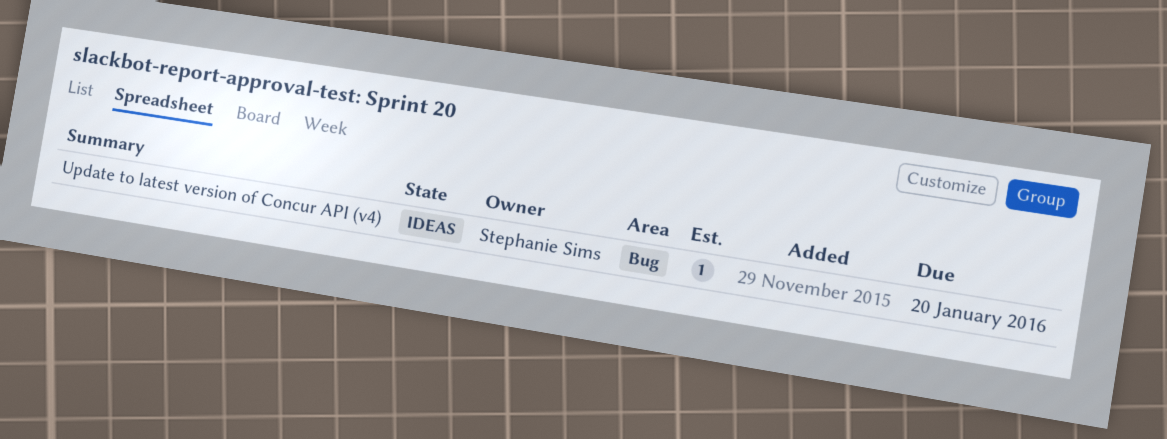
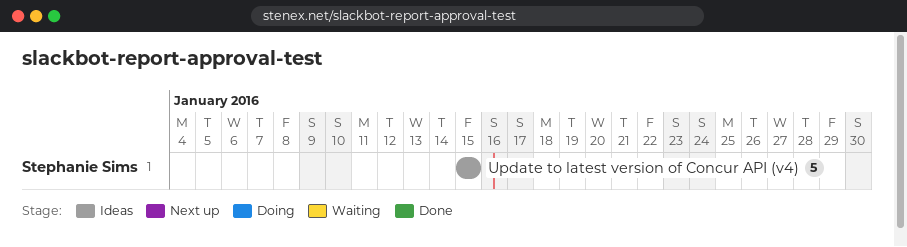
Update to latest version of Concur API (v4), estimate: 1 -> 5
Update to latest version of Concur API (v4), due: Jan 20 -> Jan 15

